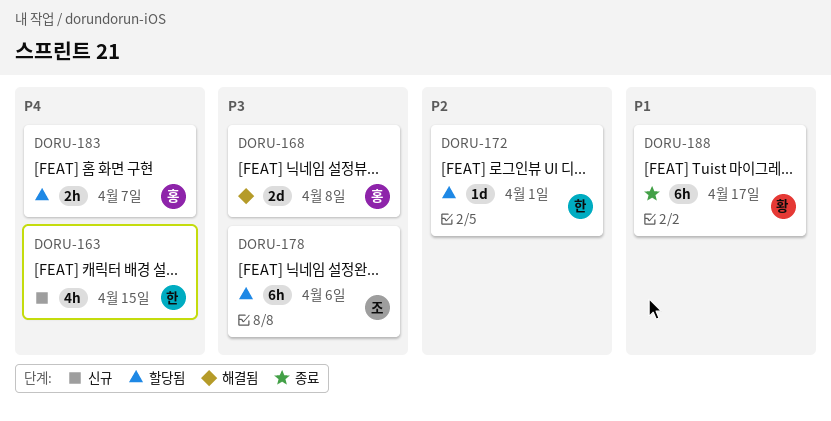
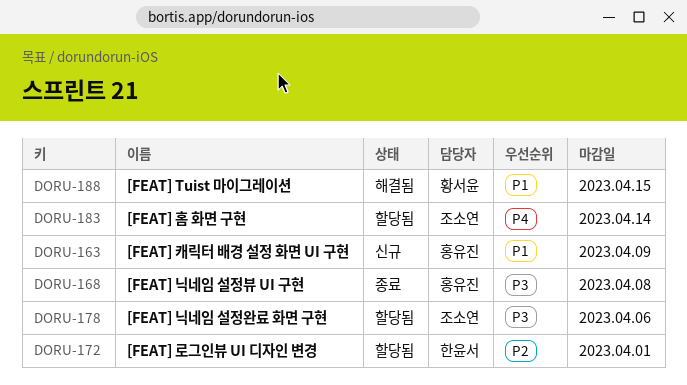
DORU-163, owner: 한윤서 -> 홍유진
DORU-163, priority: P4 -> P1
DORU-163, due: Apr 15 -> Apr 9
DORU-168, status: 해결됨 -> 종료
DORU-183, owner: 홍유진 -> 조소연
DORU-183, due: Apr 7 -> Apr 14
DORU-188, status: 종료 -> 해결됨
DORU-188, due: Apr 17 -> Apr 15

